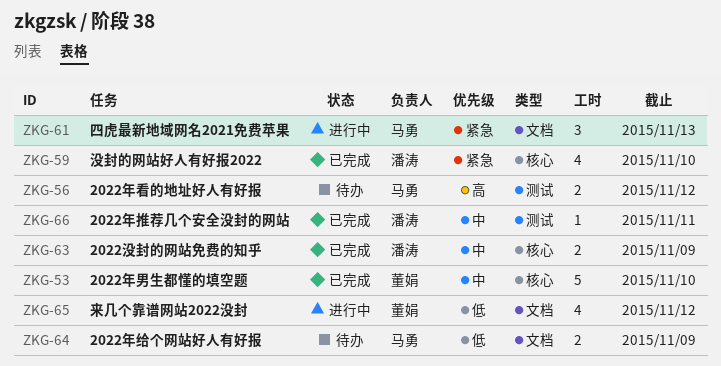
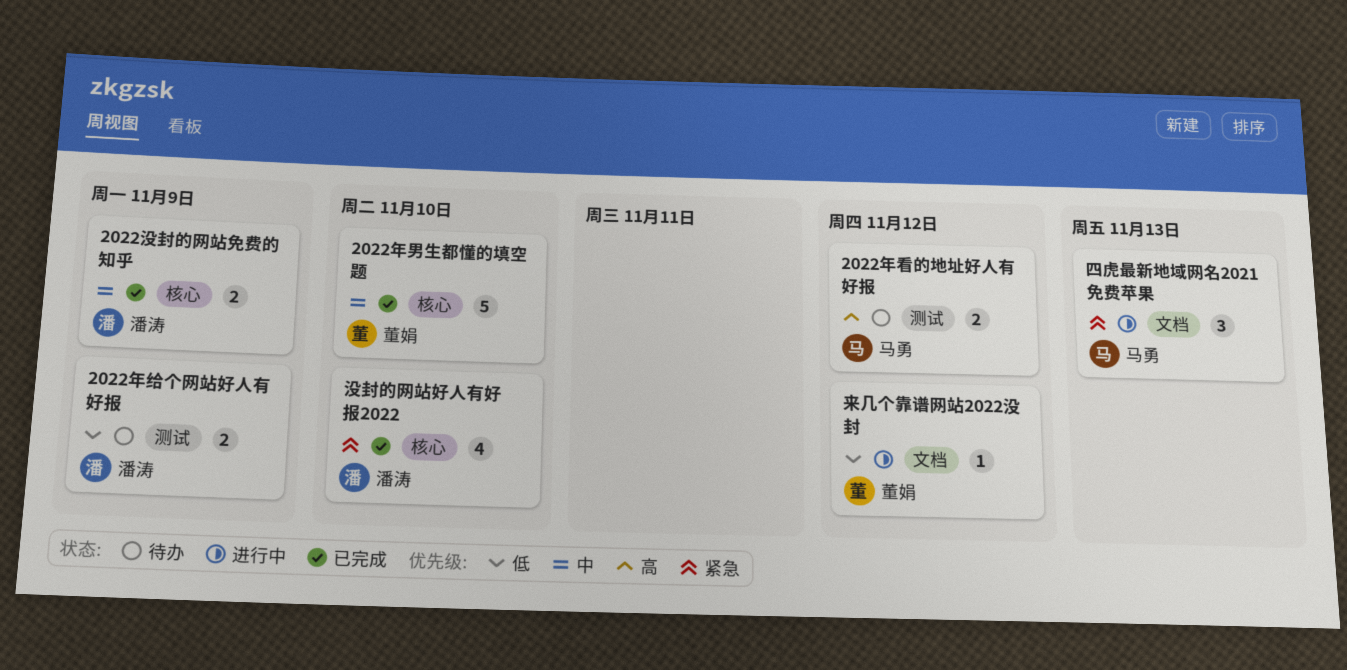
2022年推荐几个安全没封的网站: present -> none
2022年给个网站好人有好报, owner: 马勇 -> 潘涛
2022年给个网站好人有好报, label: 文档 -> 测试
来几个靠谱网站2022没封, estimate: 4 -> 1

